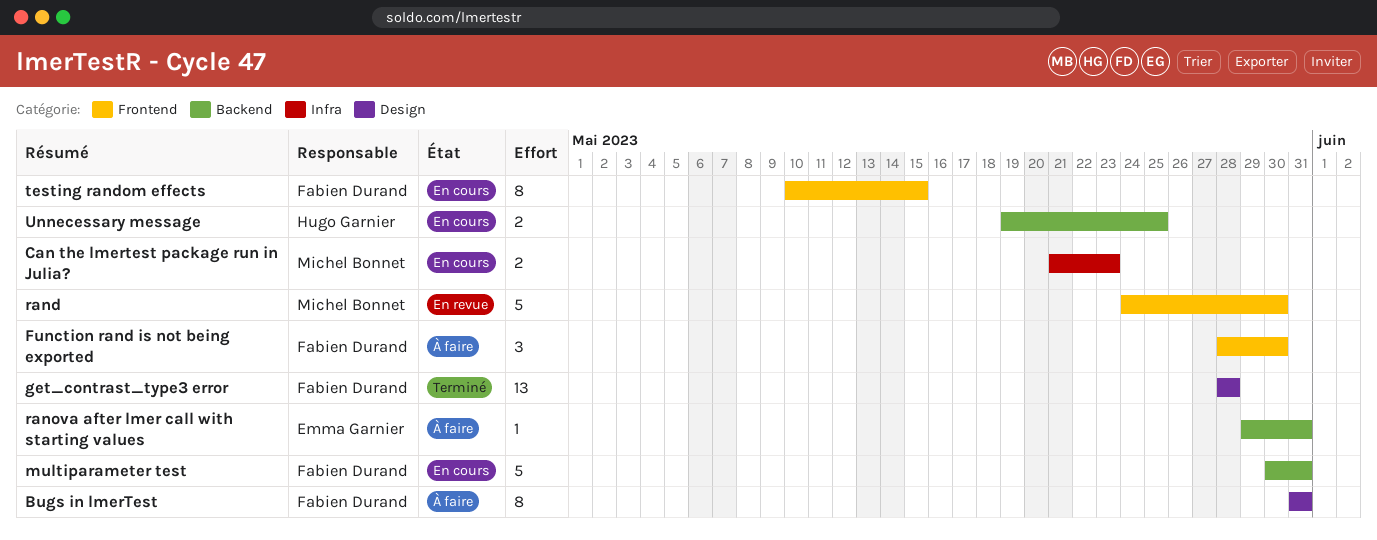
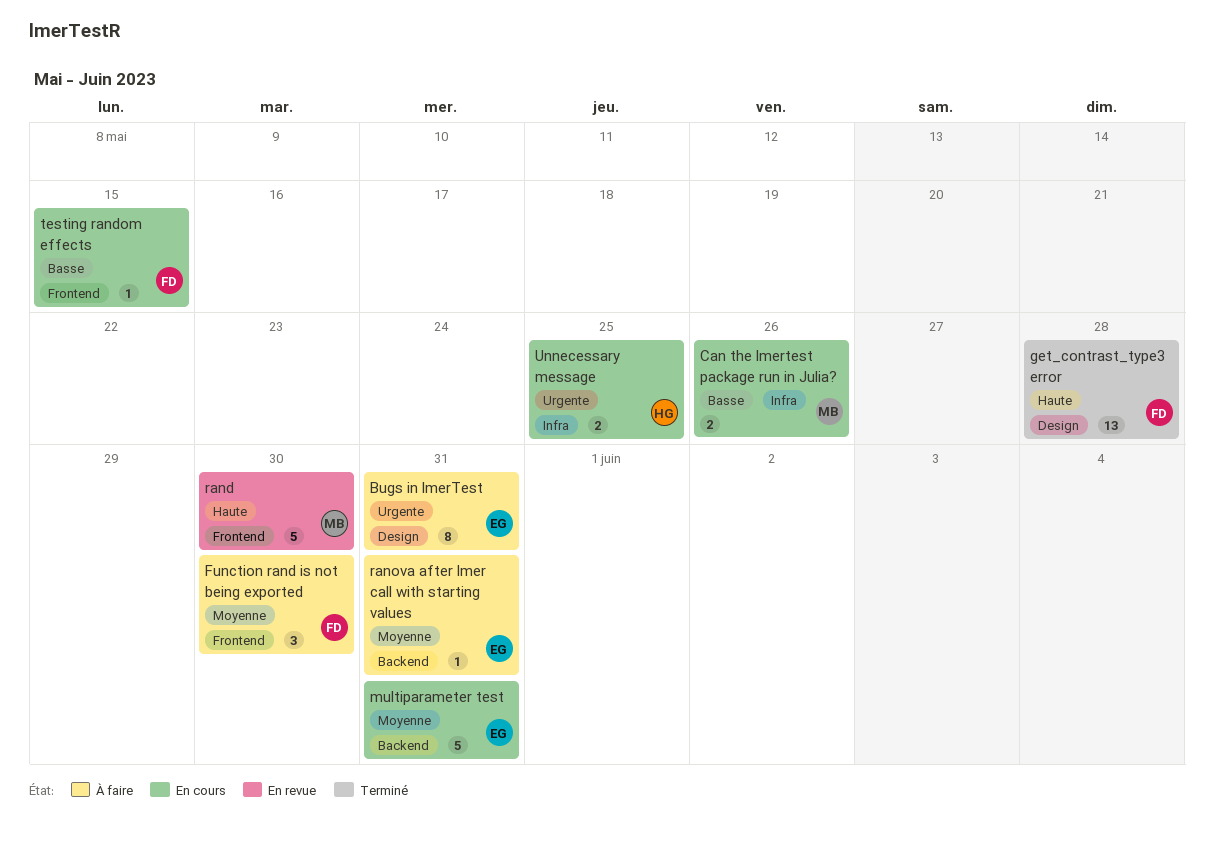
Bugs in lmerTest, owner: Fabien Durand -> Emma Garnier
Can the lmertest package run in Julia?, due: May 23 -> May 26
multiparameter test, owner: Fabien Durand -> Emma Garnier
testing random effects, estimate: 8 -> 1
Unnecessary message, label: Backend -> Infra

